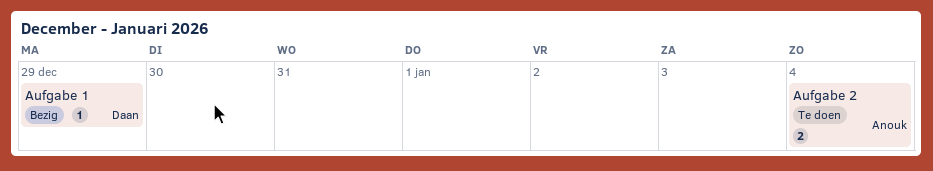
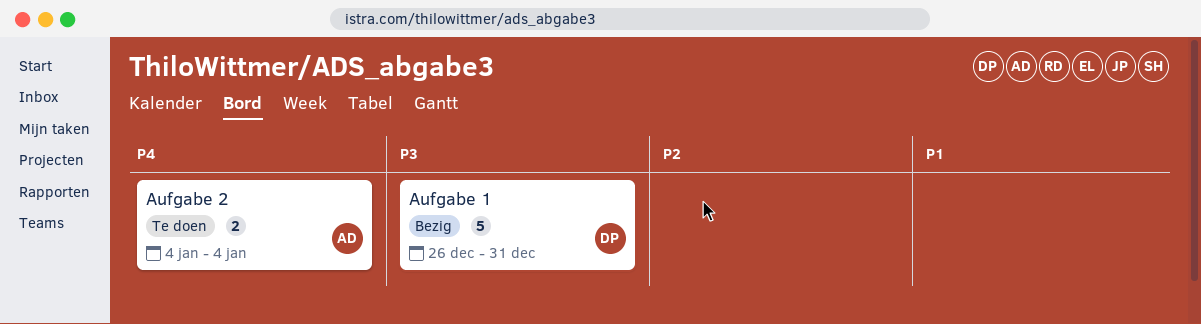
Aufgabe 1, estimate: 1 -> 5
Aufgabe 1, due: Dec 29 -> Dec 31

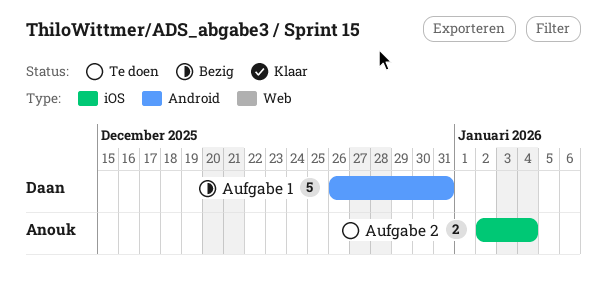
Aufgabe 2, start: Jan 4 -> Jan 2

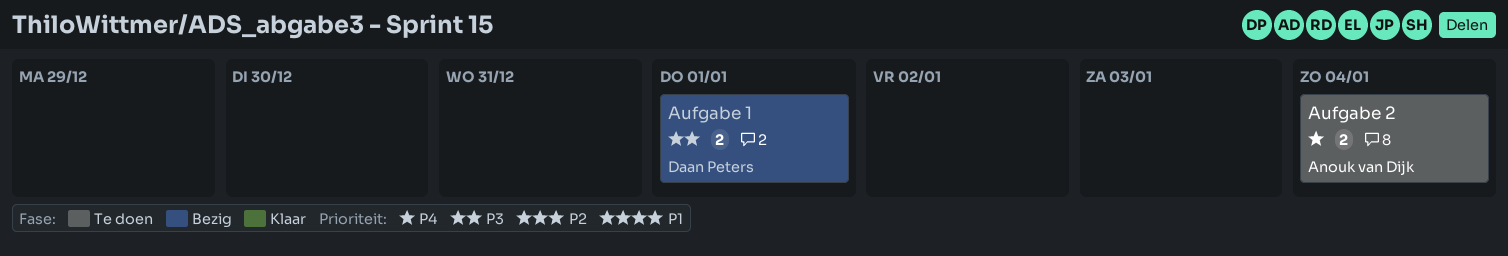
Aufgabe 1, estimate: 5 -> 2
Aufgabe 1, due: Dec 31 -> Jan 1

